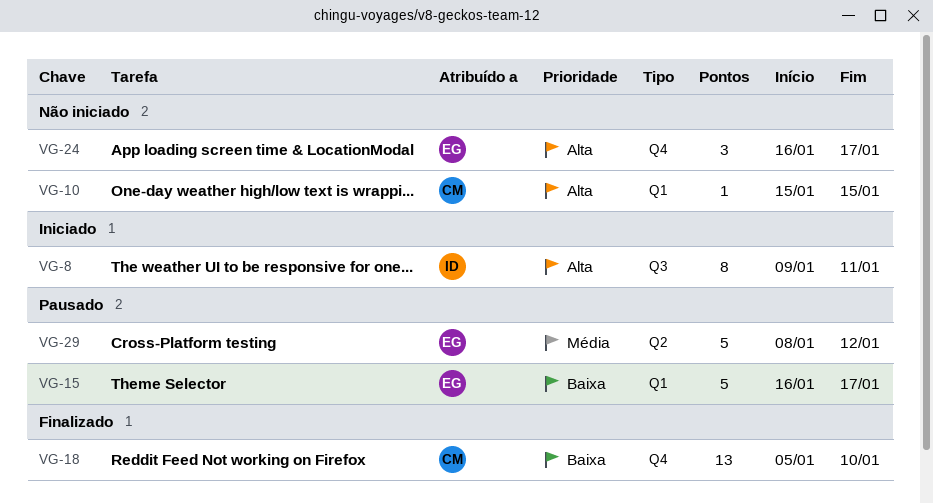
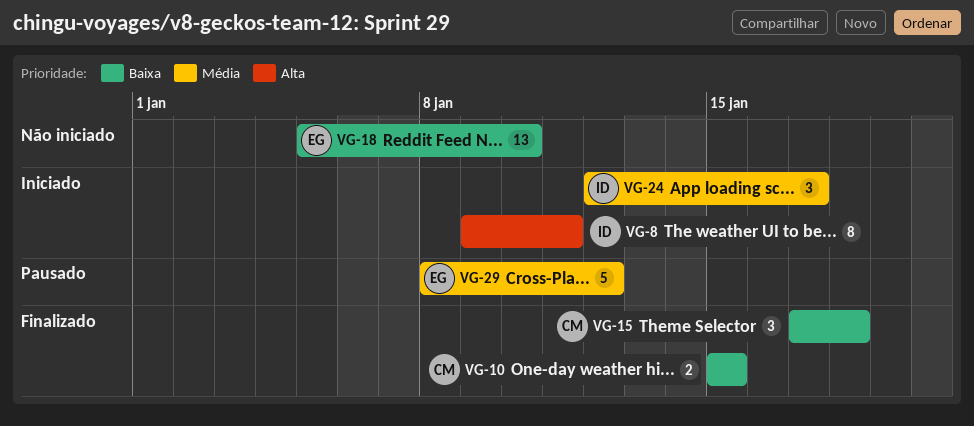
VG-10, status: Não iniciado -> Finalizado
VG-10, priority: Alta -> Baixa
VG-10, estimate: 1 -> 2
VG-15, status: Pausado -> Finalizado
VG-15, owner: EG -> CM
VG-15, estimate: 5 -> 3
VG-15, start: Jan 16 -> Jan 17
VG-15, due: Jan 17 -> Jan 18
VG-18, status: Finalizado -> Não iniciado
VG-18, owner: CM -> EG
VG-24, status: Não iniciado -> Iniciado
VG-24, owner: EG -> ID
VG-24, priority: Alta -> Média
VG-24, start: Jan 16 -> Jan 12

